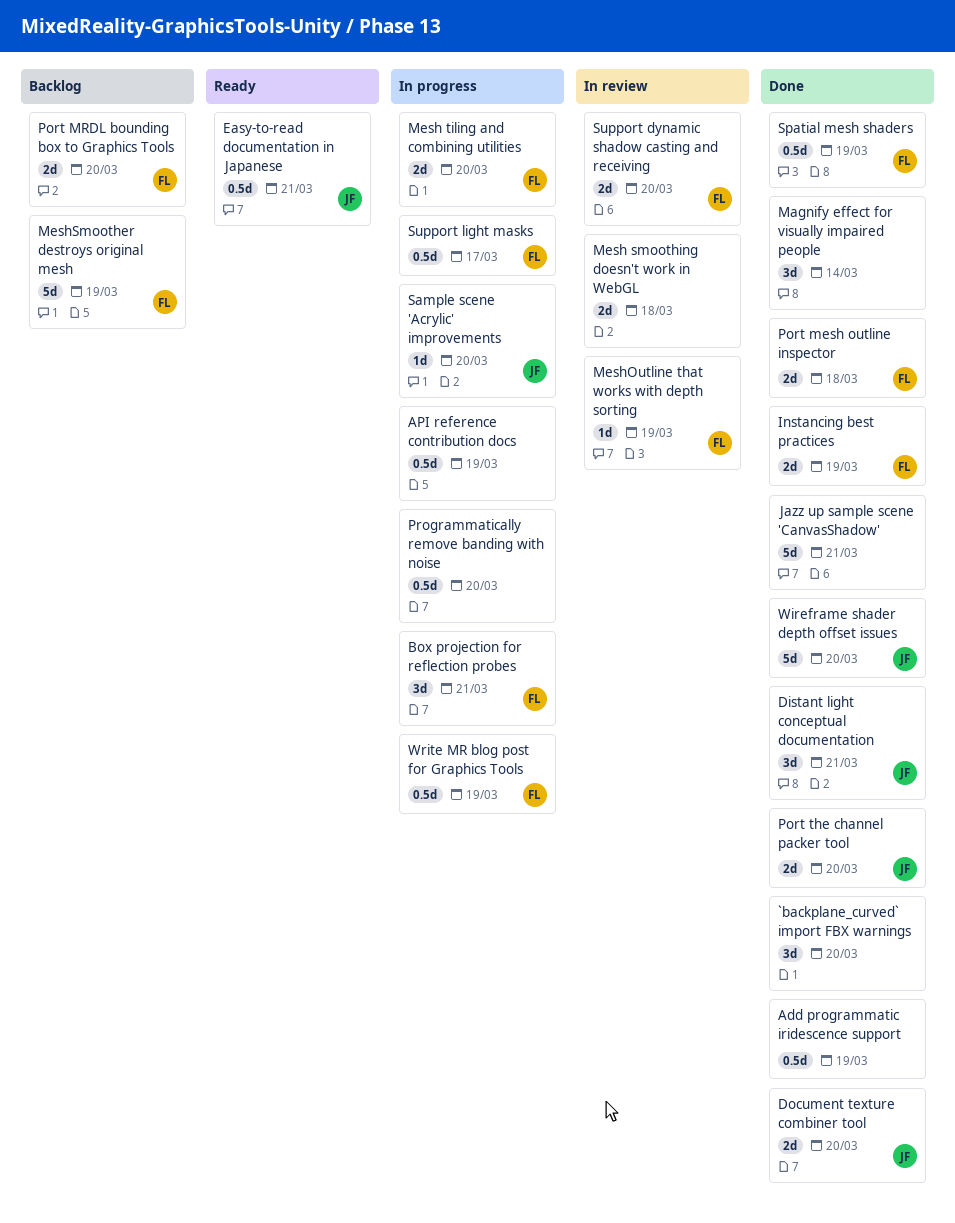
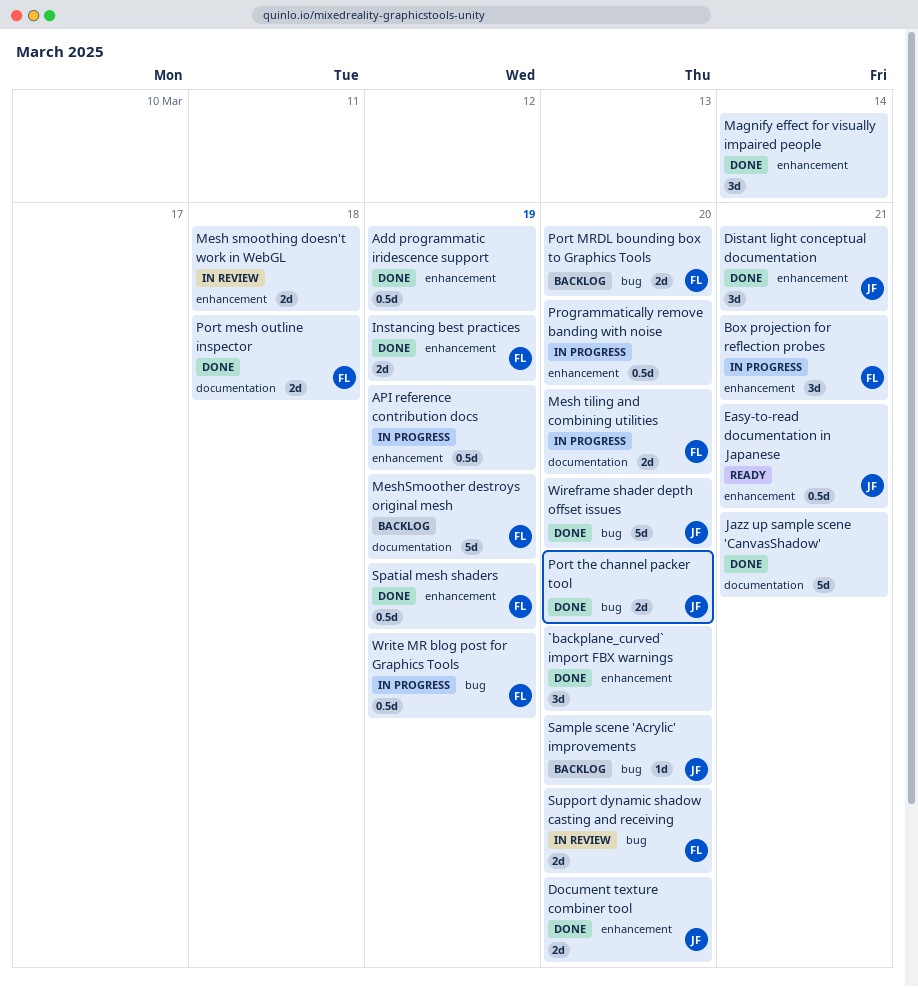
MeshOutline that works with depth sorting: present -> none
Sample scene 'Acrylic' improvements, status: In progress -> Backlog
Support light masks: present -> none

